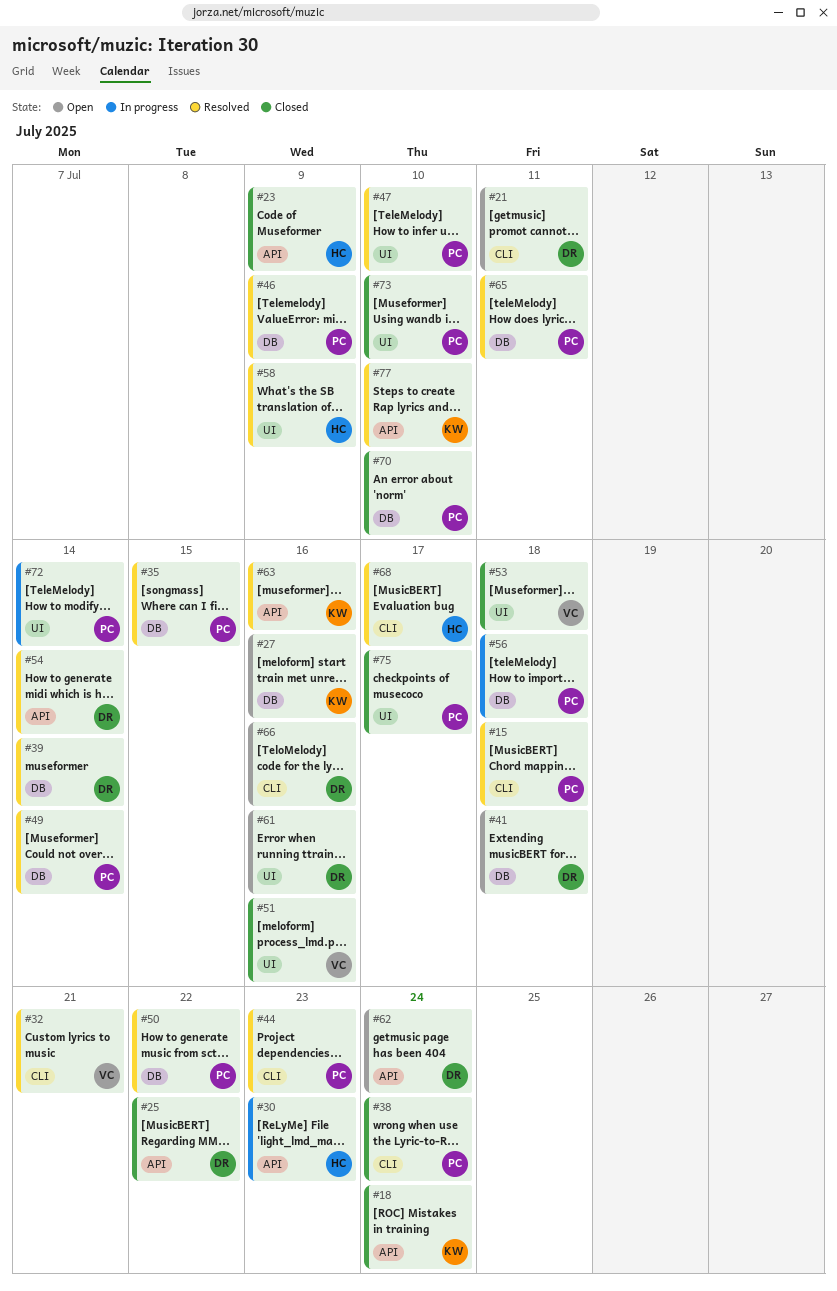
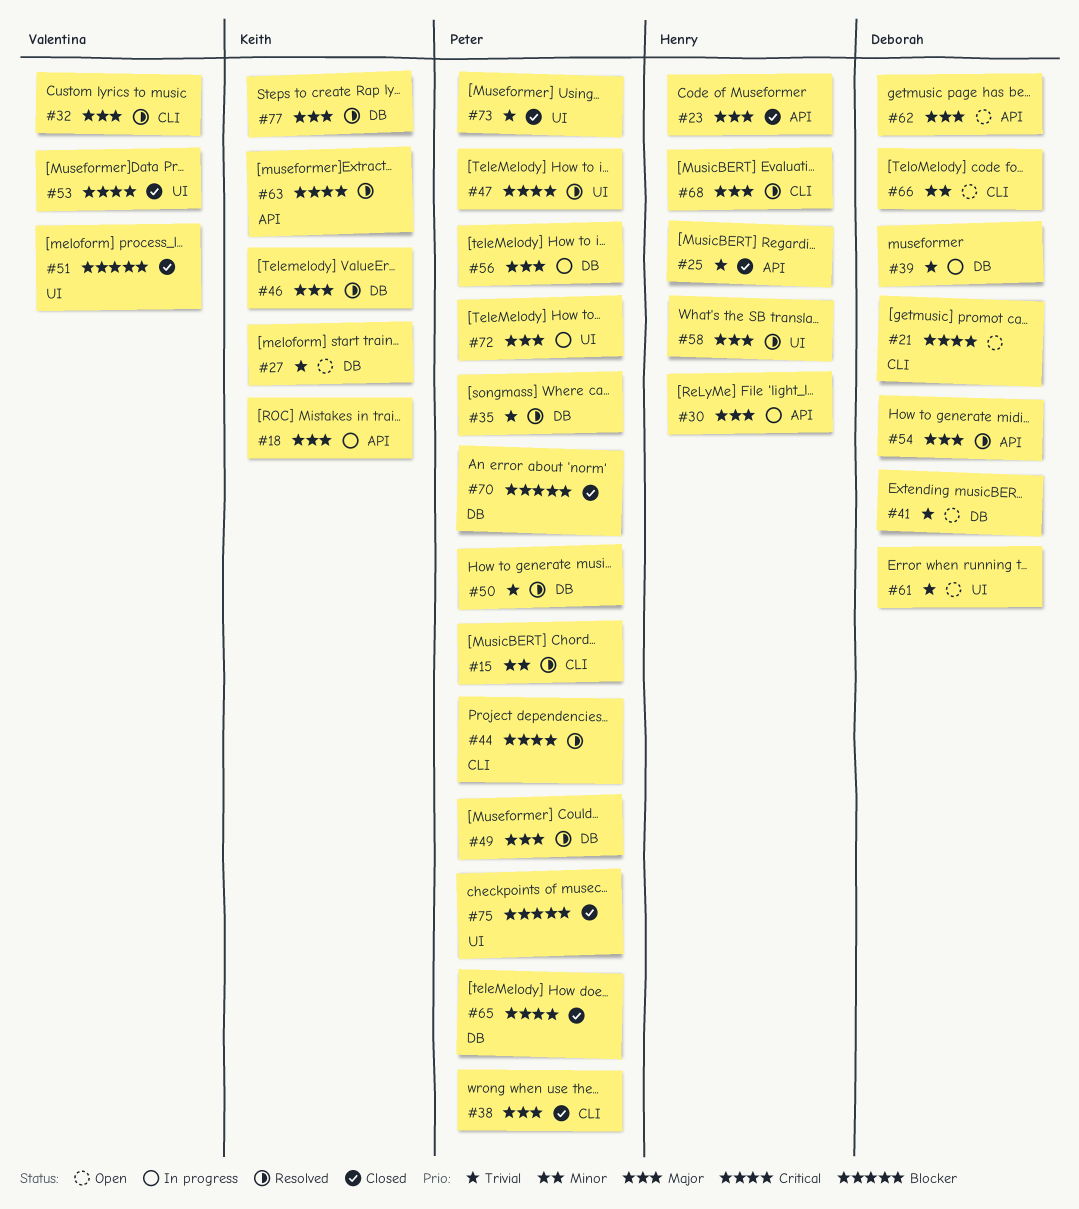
#18, status: Closed -> In progress
#25, owner: Deborah -> Henry
#39, status: Resolved -> In progress
#46, owner: Peter -> Keith
#65, status: Resolved -> Closed
#77, label: API -> DB

